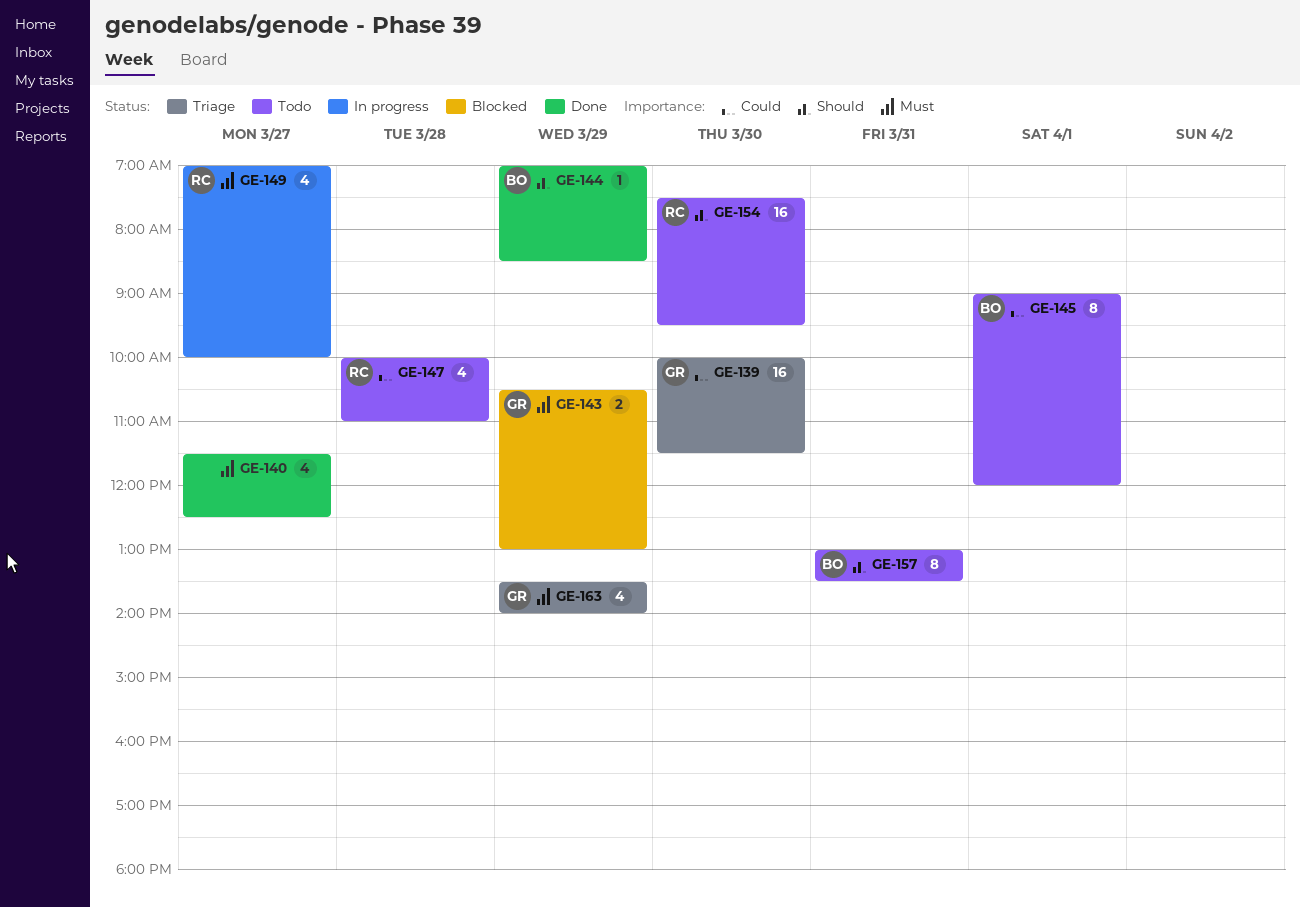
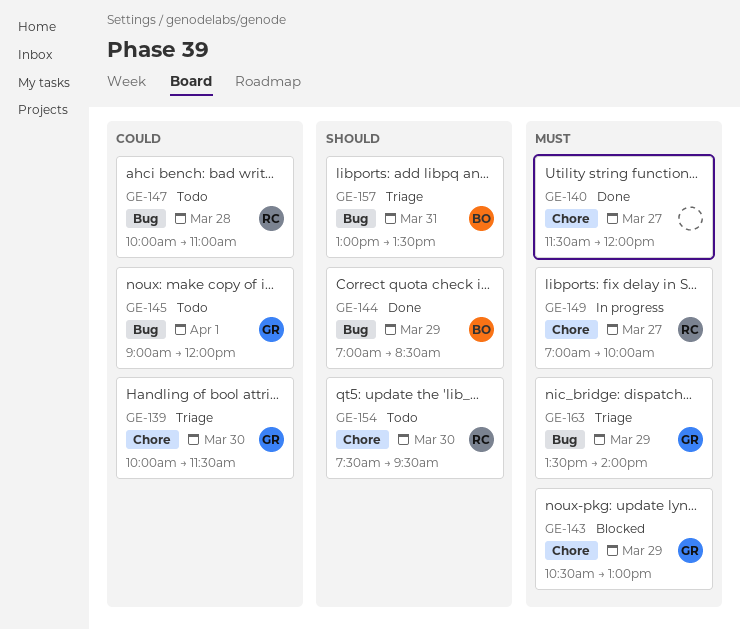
GE-140, ends: 12:30 -> 12:00
GE-145, owner: BO -> GR
GE-157, status: Todo -> Triage

